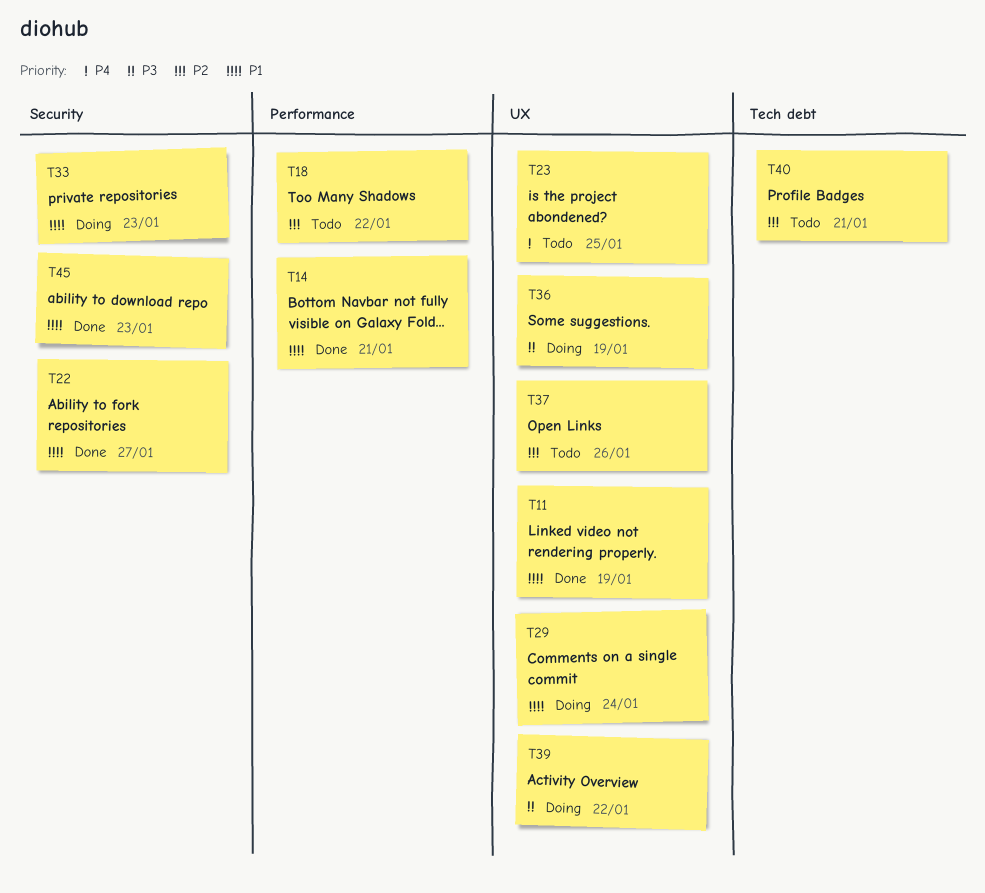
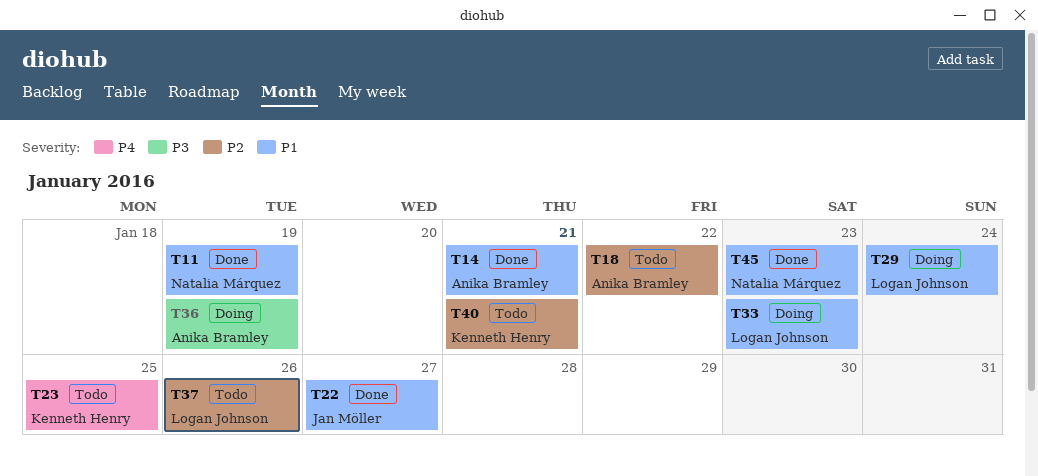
T39: present -> none

